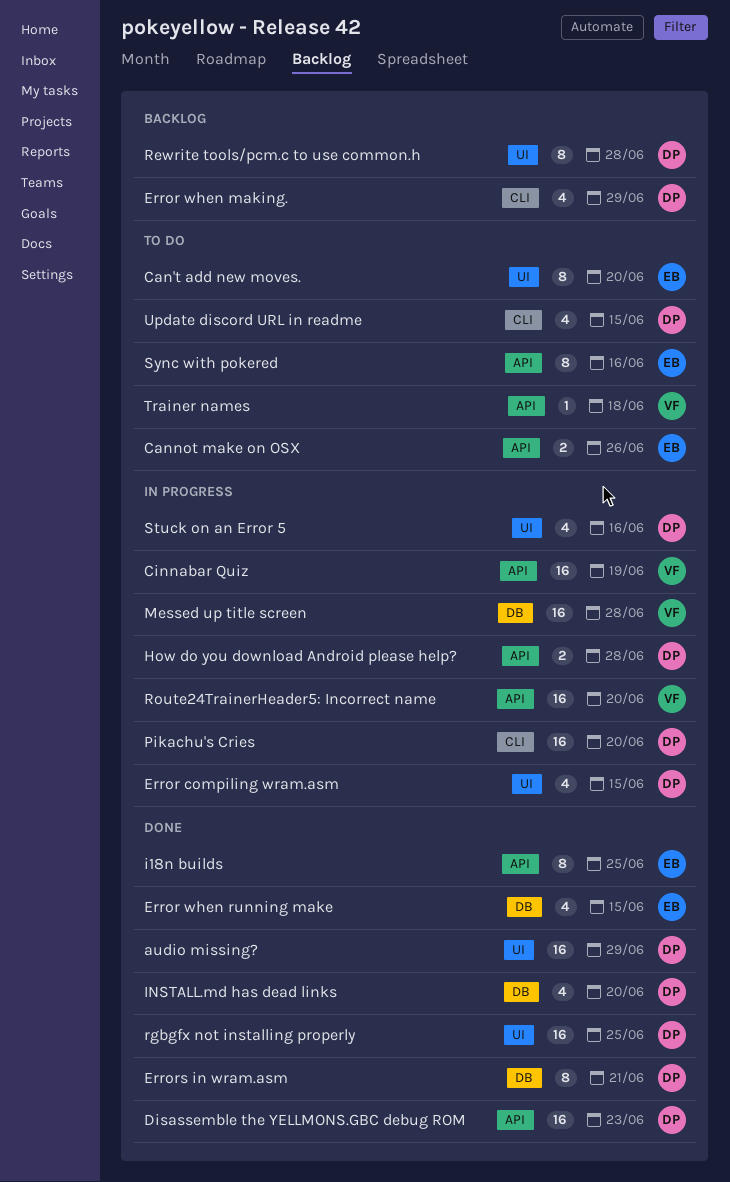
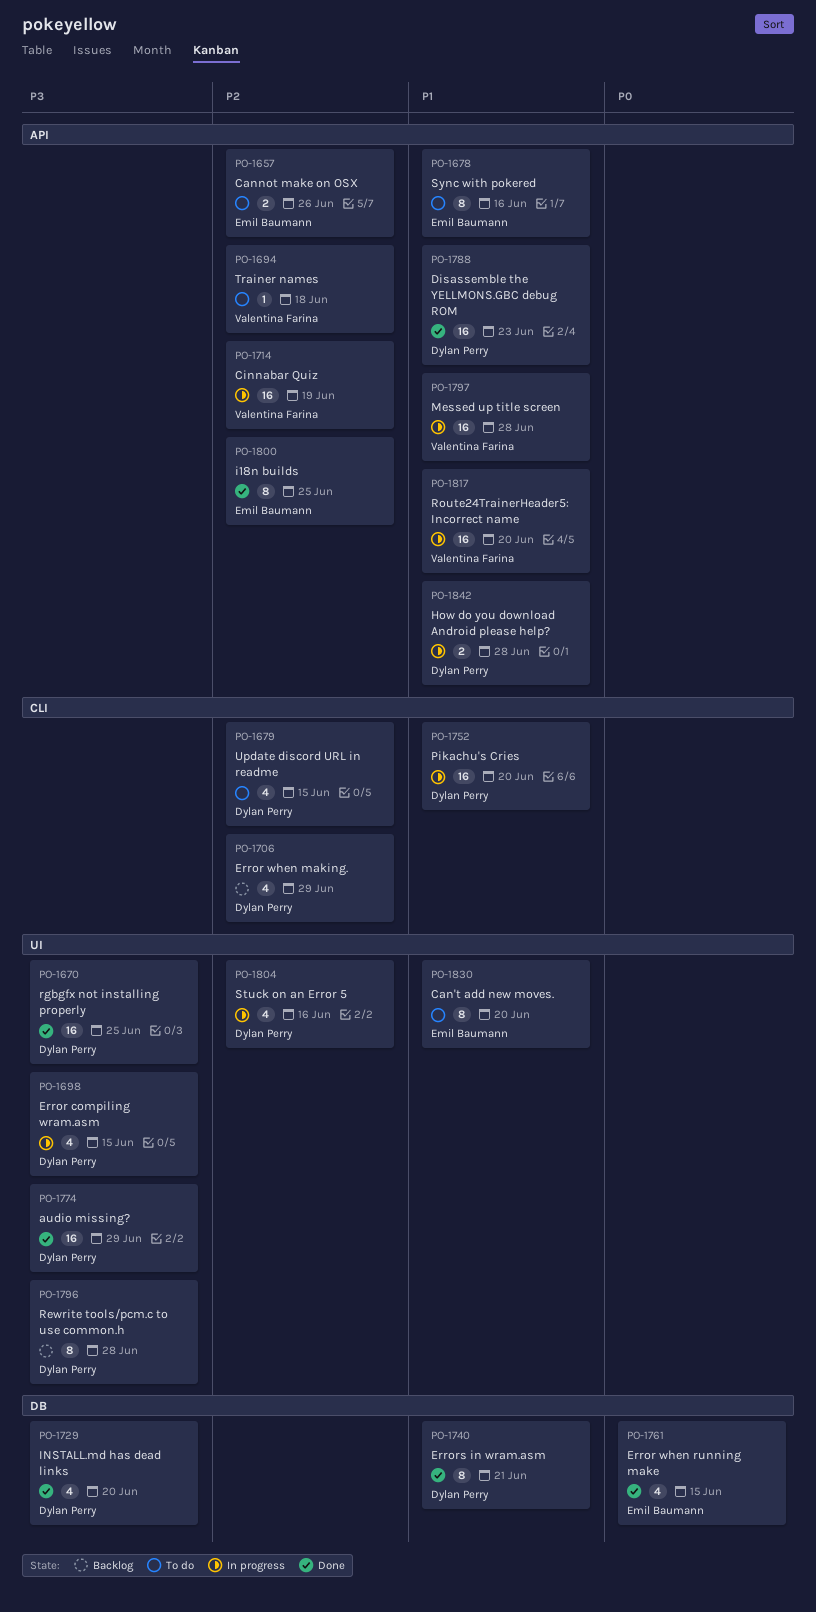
Messed up title screen, label: DB -> API

